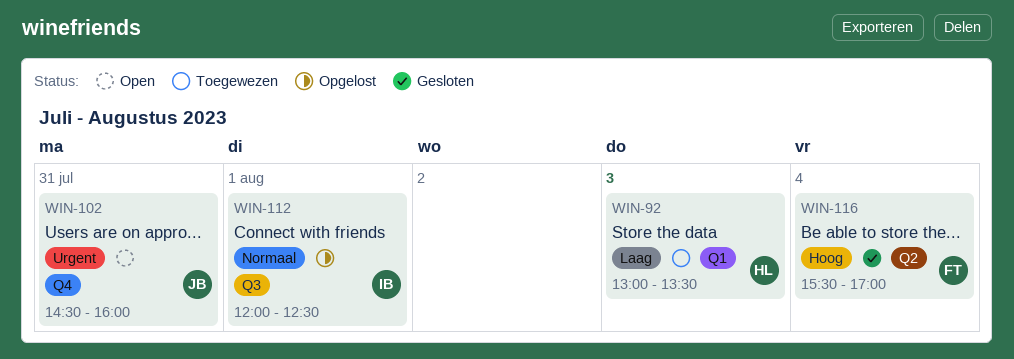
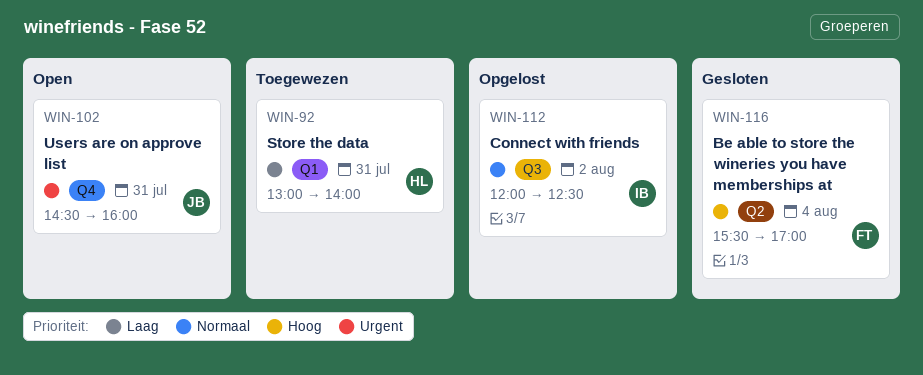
WIN-92, day: Aug 3 -> Jul 31
WIN-92, ends: 13:30 -> 14:00
WIN-112, day: Aug 1 -> Aug 2

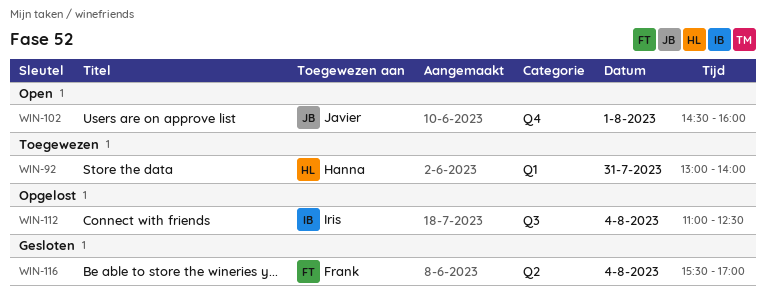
WIN-102, day: Jul 31 -> Aug 1
WIN-112, day: Aug 2 -> Aug 4
WIN-112, begins: 12:00 -> 11:00

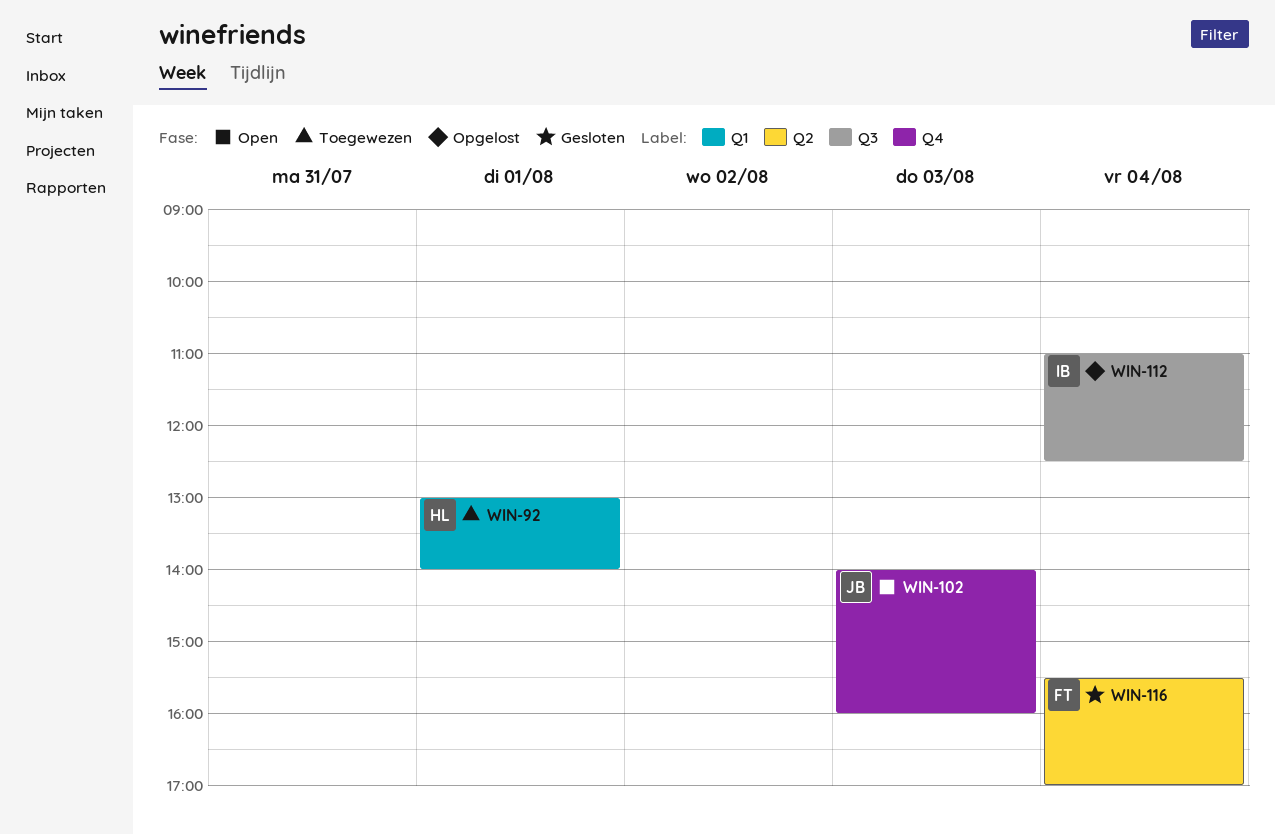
WIN-92, day: Jul 31 -> Aug 1
WIN-102, day: Aug 1 -> Aug 3
WIN-102, begins: 14:30 -> 14:00

